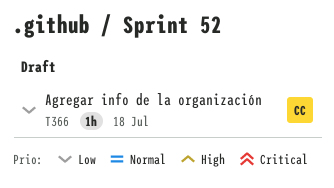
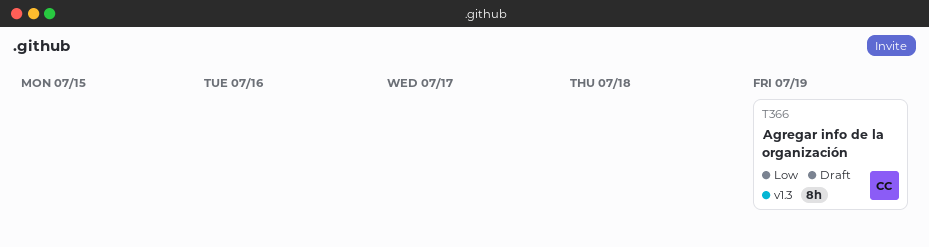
T366, estimate: 1h -> 8h
T366, due: Jul 18 -> Jul 19

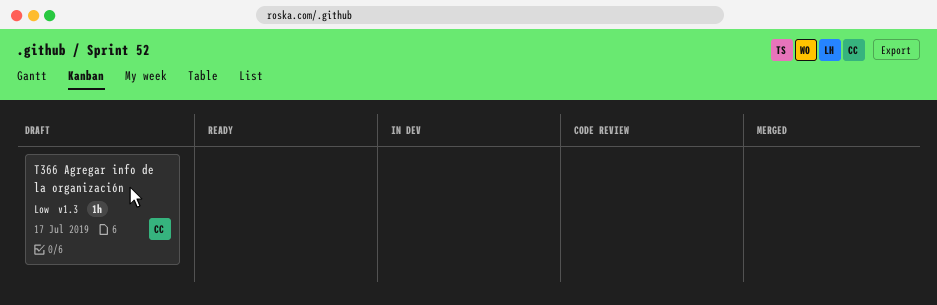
T366, estimate: 8h -> 1h
T366, due: Jul 19 -> Jul 17

